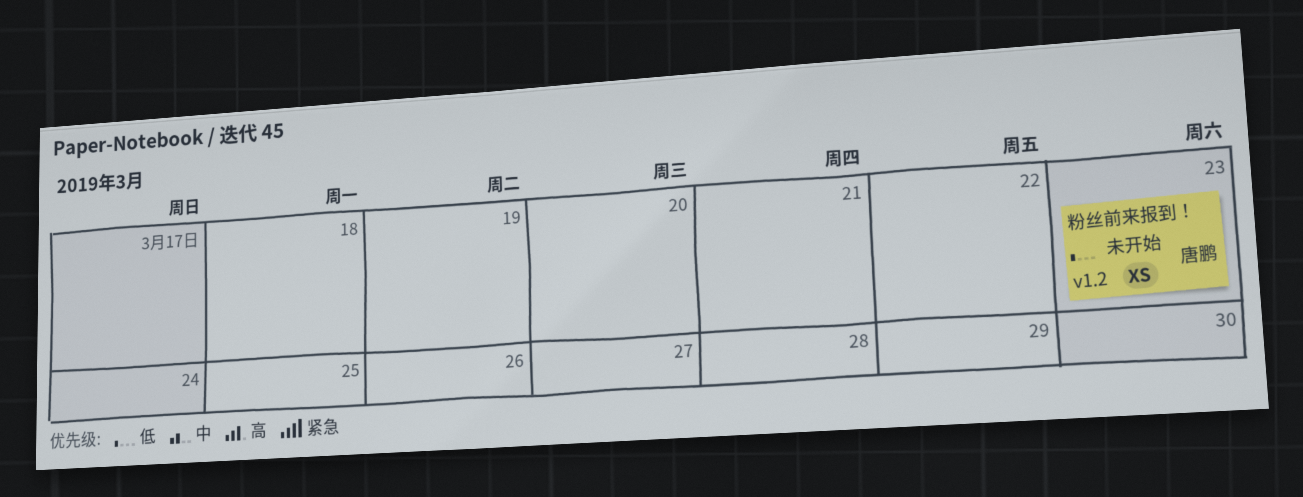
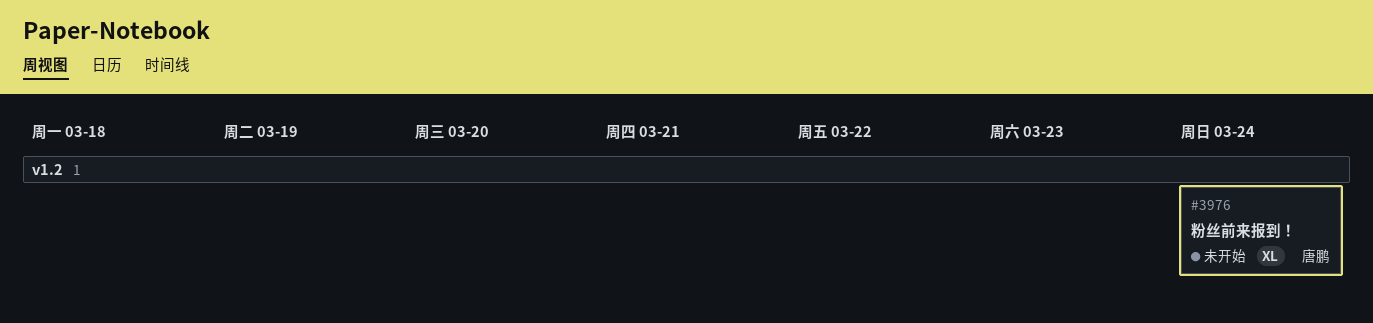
粉丝前来报到！, estimate: XS -> XL
粉丝前来报到！, due: Mar 23 -> Mar 24

